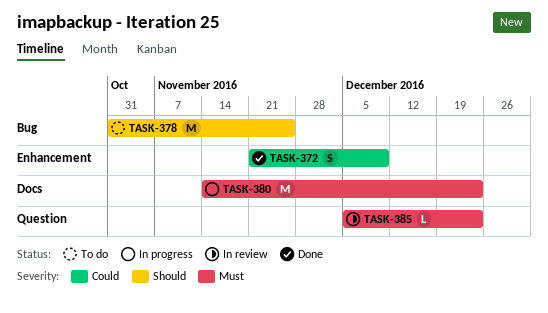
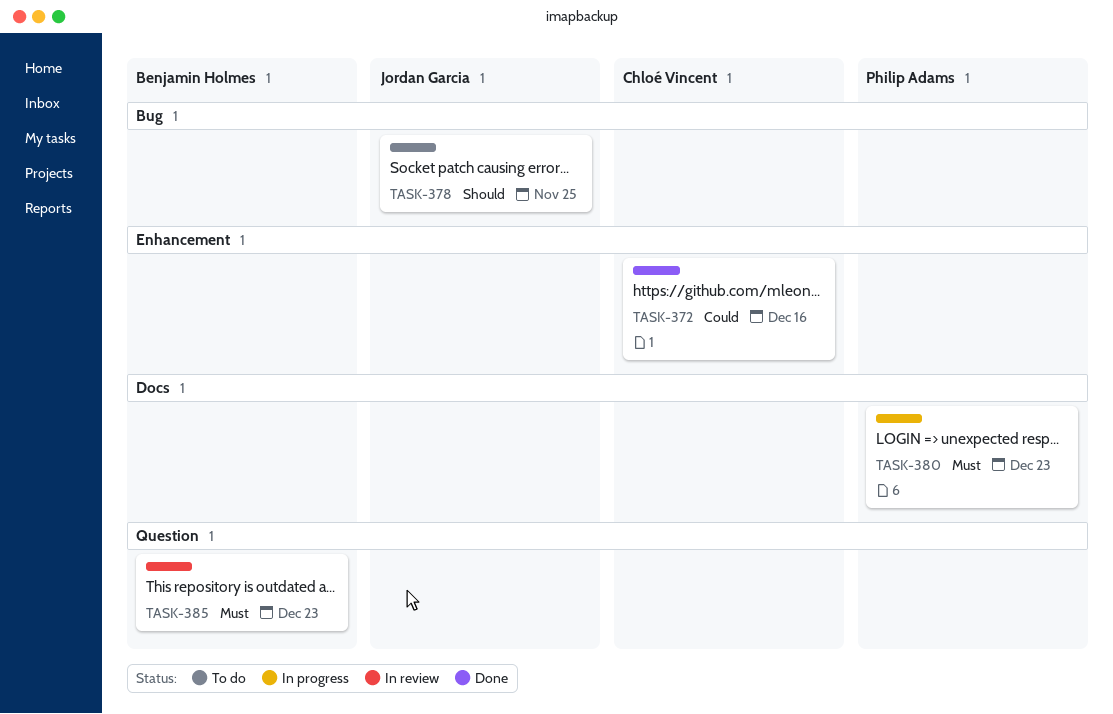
TASK-372, due: Dec 9 -> Dec 16

